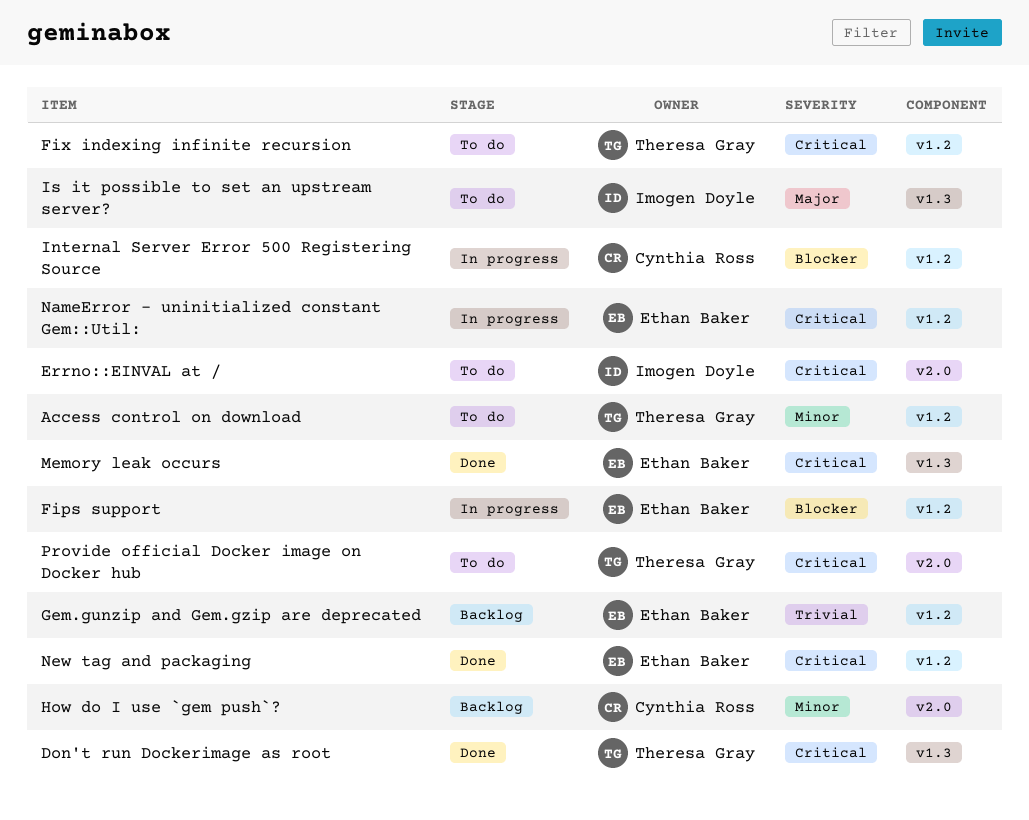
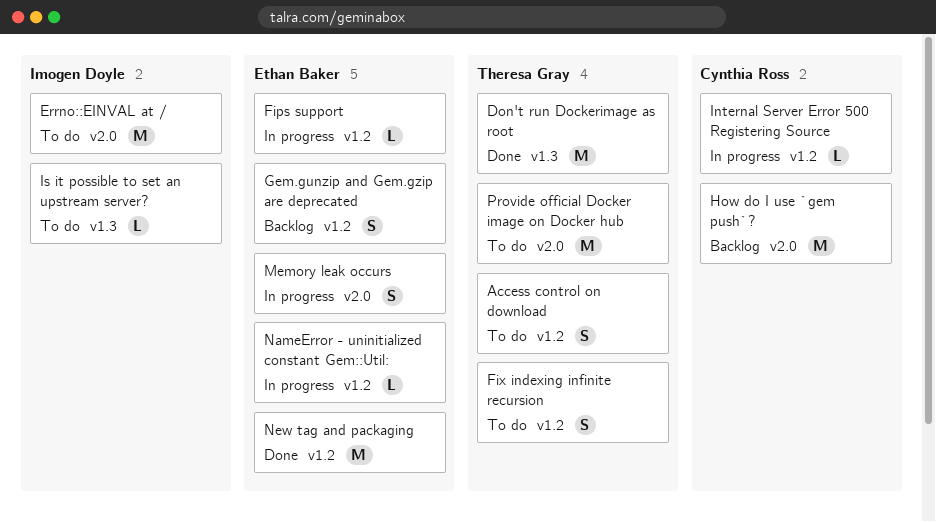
Memory leak occurs, status: Done -> In progress
Memory leak occurs, label: v1.3 -> v2.0

